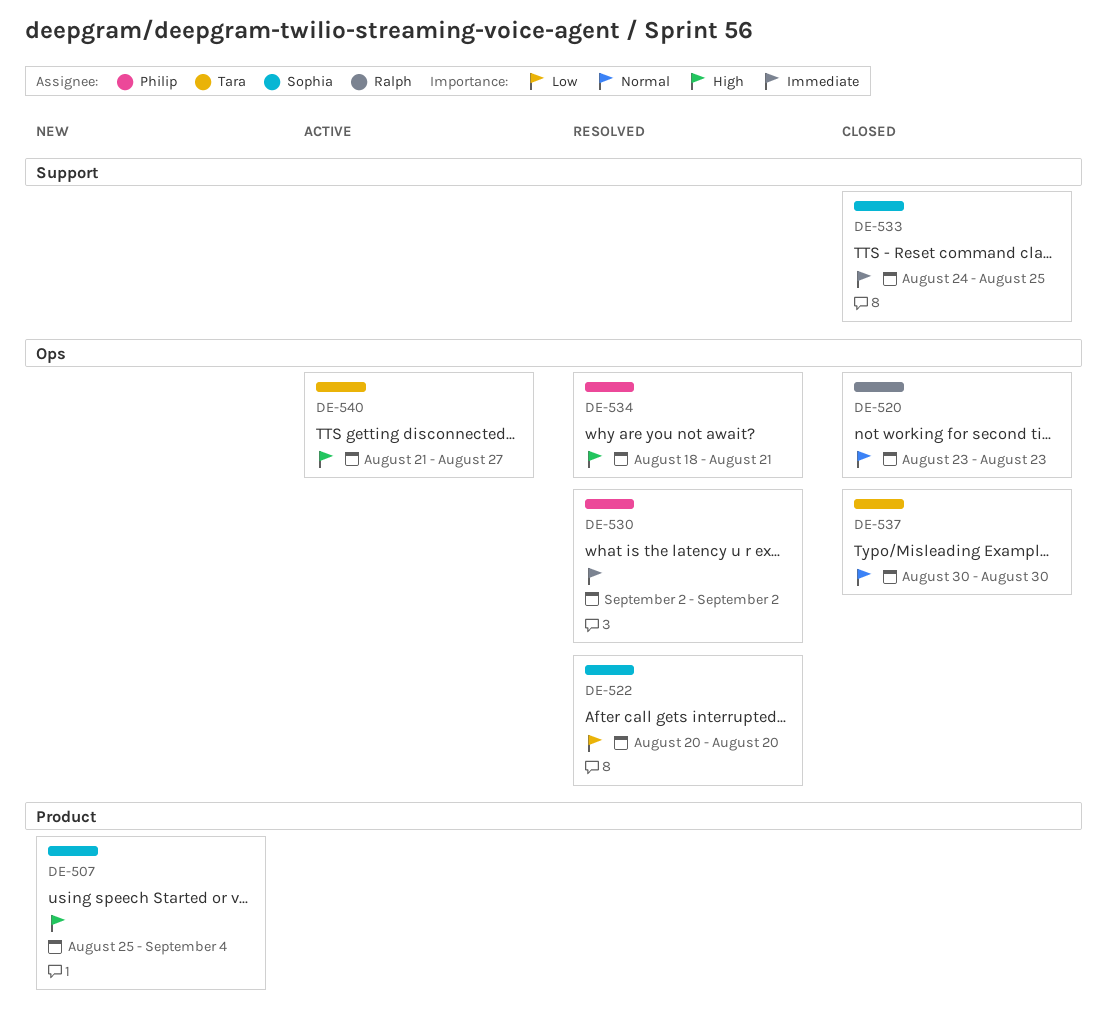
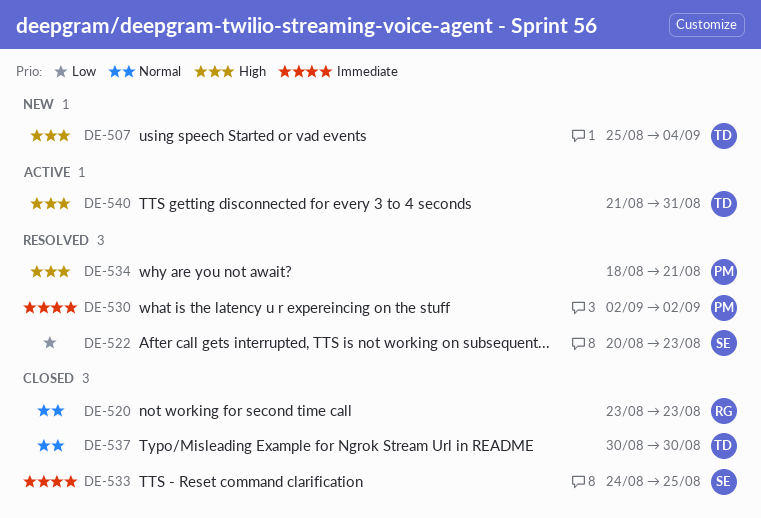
DE-507, owner: Sophia -> Tara
DE-522, due: Aug 20 -> Aug 23
DE-540, due: Aug 27 -> Aug 31

